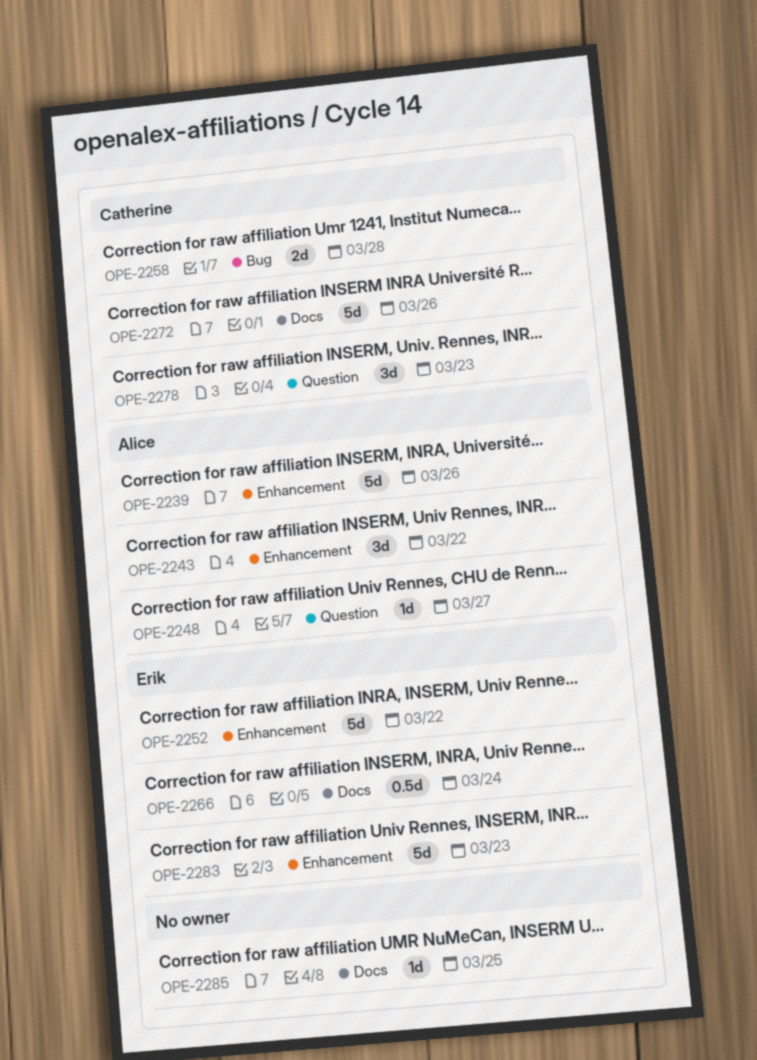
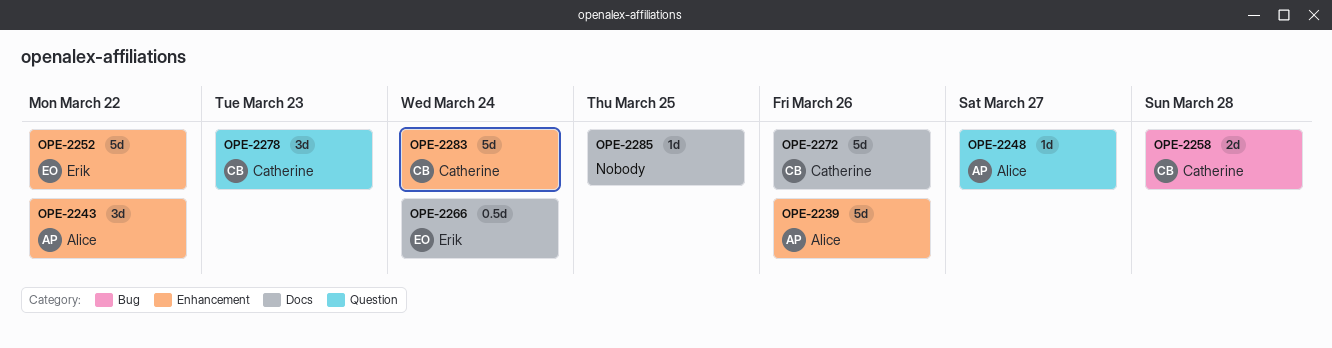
OPE-2283, owner: Erik -> Catherine
OPE-2283, due: Mar 23 -> Mar 24

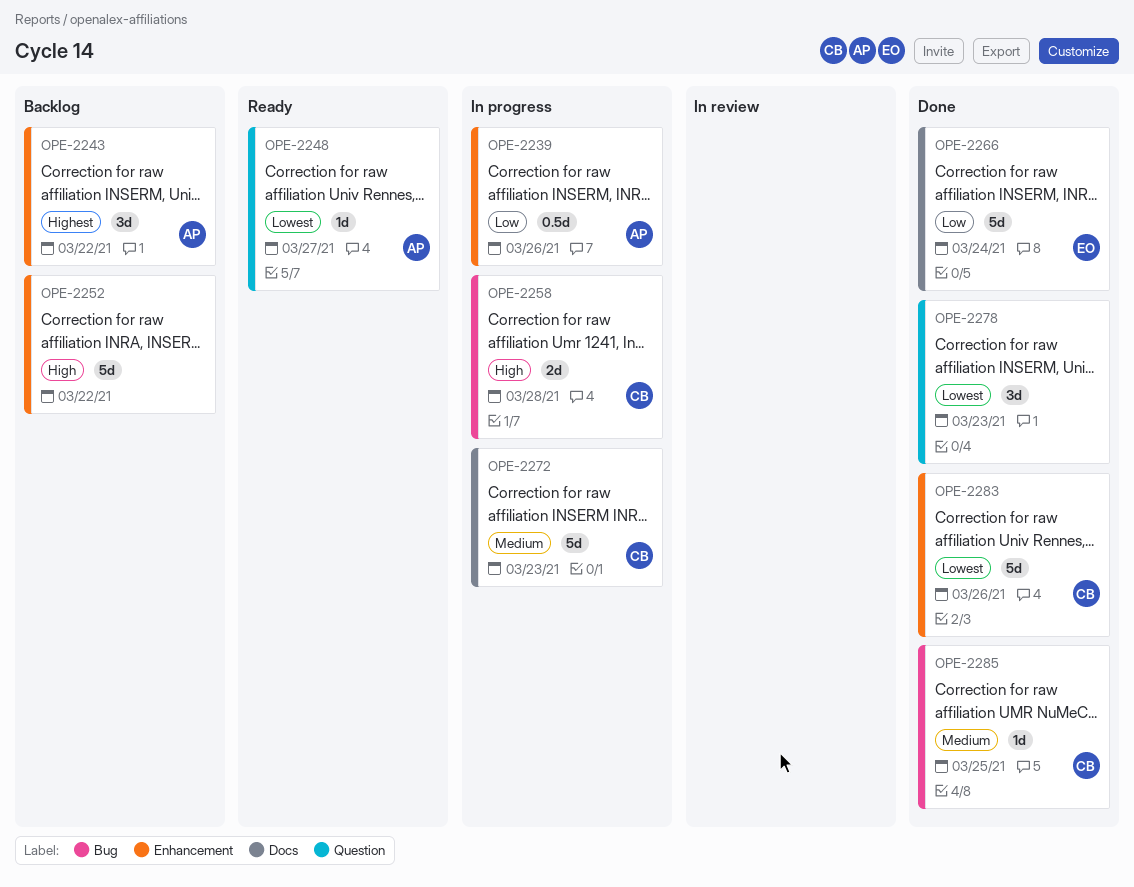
OPE-2239, estimate: 5d -> 0.5d
OPE-2252, owner: Erik -> none
OPE-2266, estimate: 0.5d -> 5d
OPE-2272, due: Mar 26 -> Mar 23
OPE-2278, owner: Catherine -> none
OPE-2283, due: Mar 24 -> Mar 26
OPE-2285, owner: none -> Catherine
OPE-2285, label: Docs -> Bug

